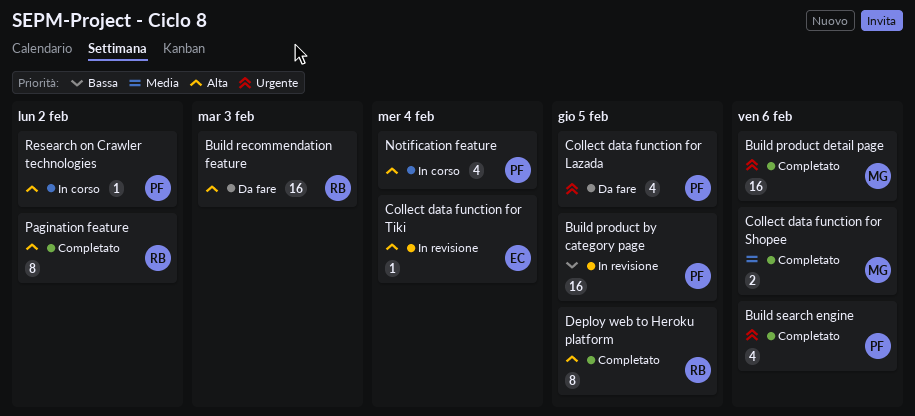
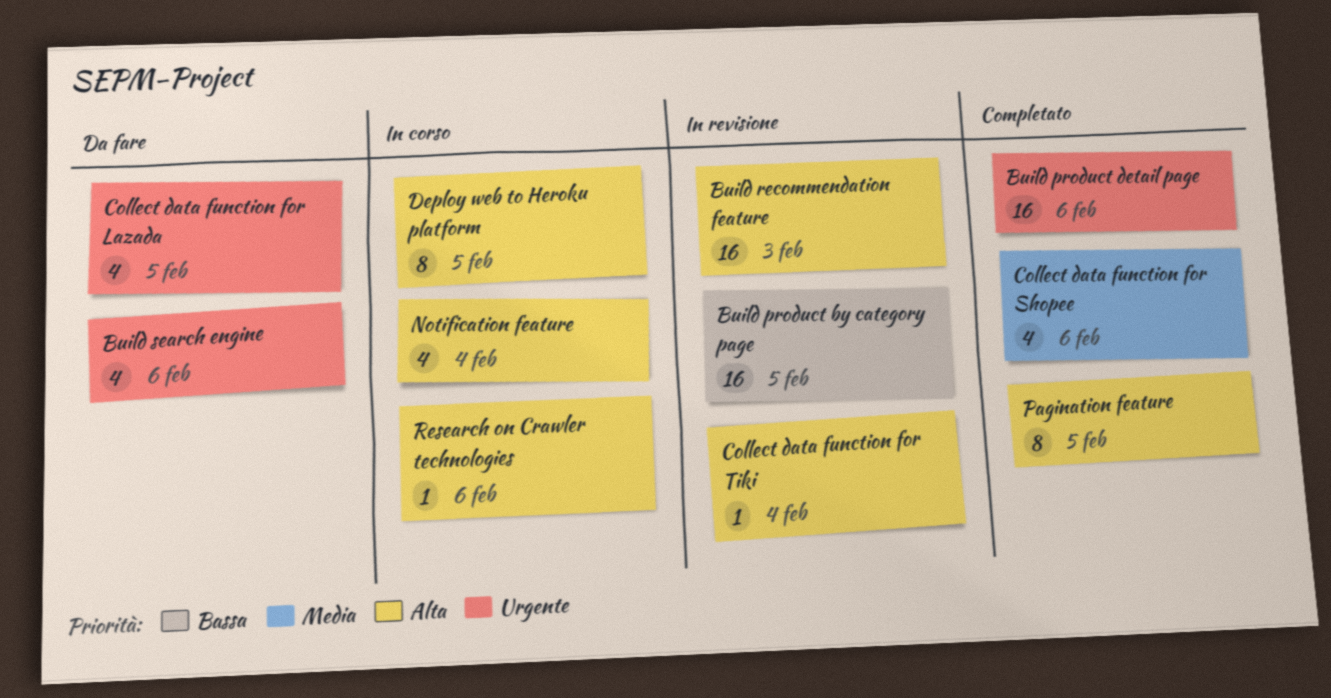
Build recommendation feature, status: Da fare -> In revisione
Build search engine, status: Completato -> Da fare
Collect data function for Shopee, estimate: 2 -> 4
Deploy web to Heroku platform, status: Completato -> In corso
Pagination feature, due: Feb 2 -> Feb 5
Research on Crawler technologies, due: Feb 2 -> Feb 6

